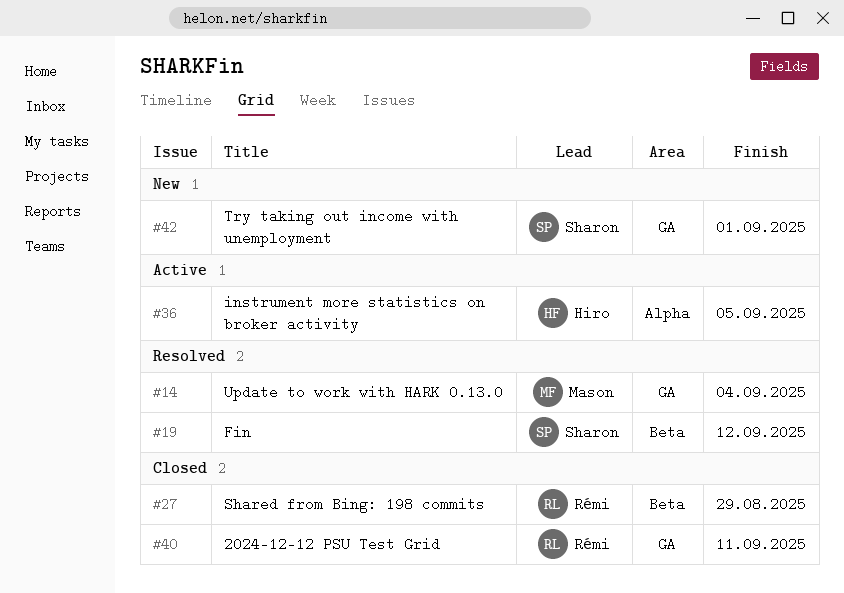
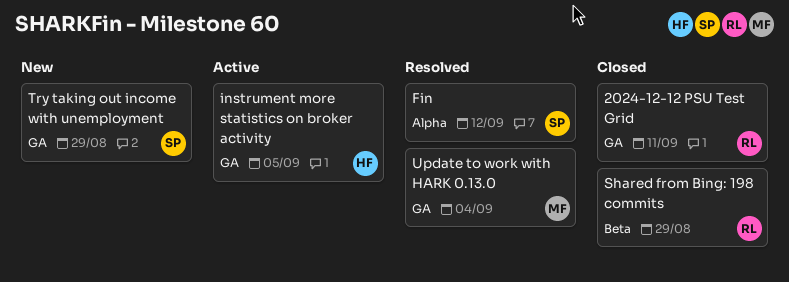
Fin, label: Beta -> Alpha
instrument more statistics on broker activity, label: Alpha -> GA
Try taking out income with unemployment, due: Sep 1 -> Aug 29

